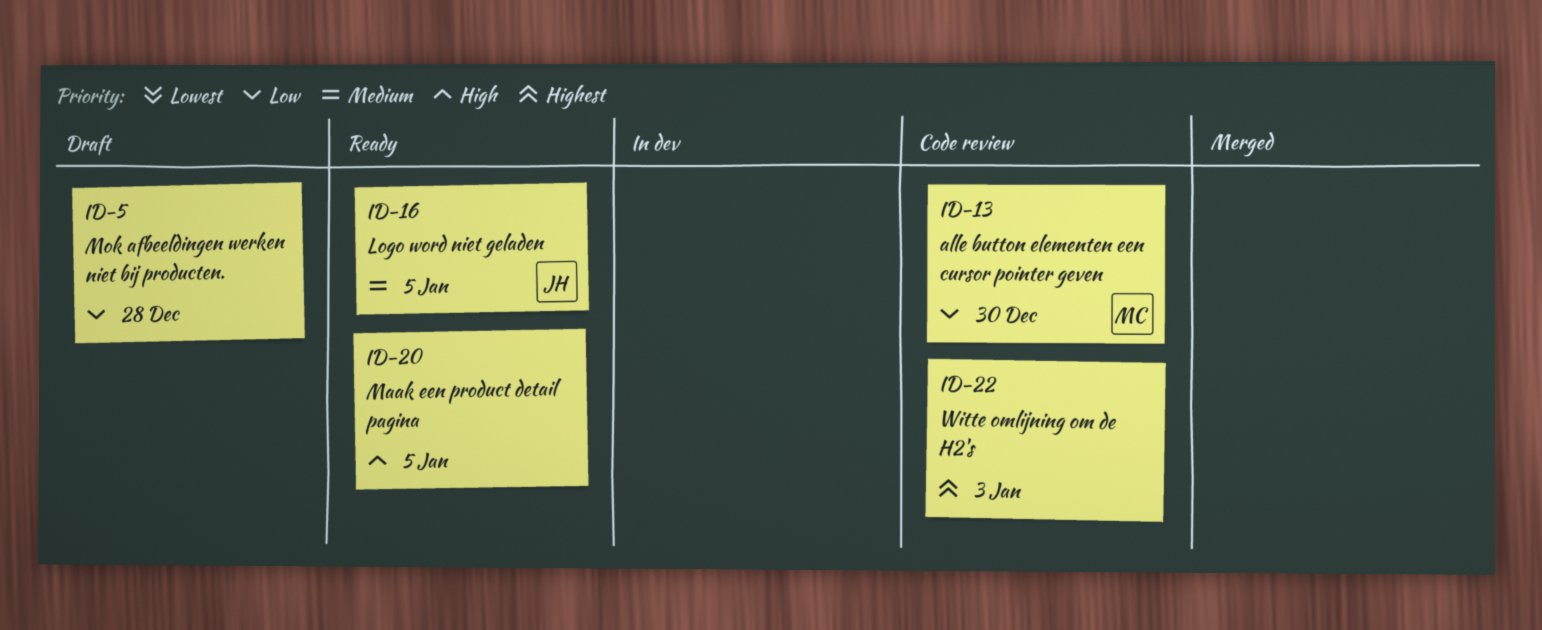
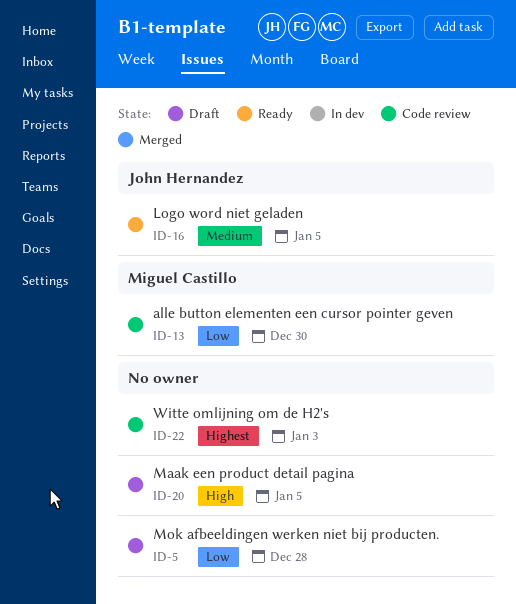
ID-20, status: Ready -> Draft

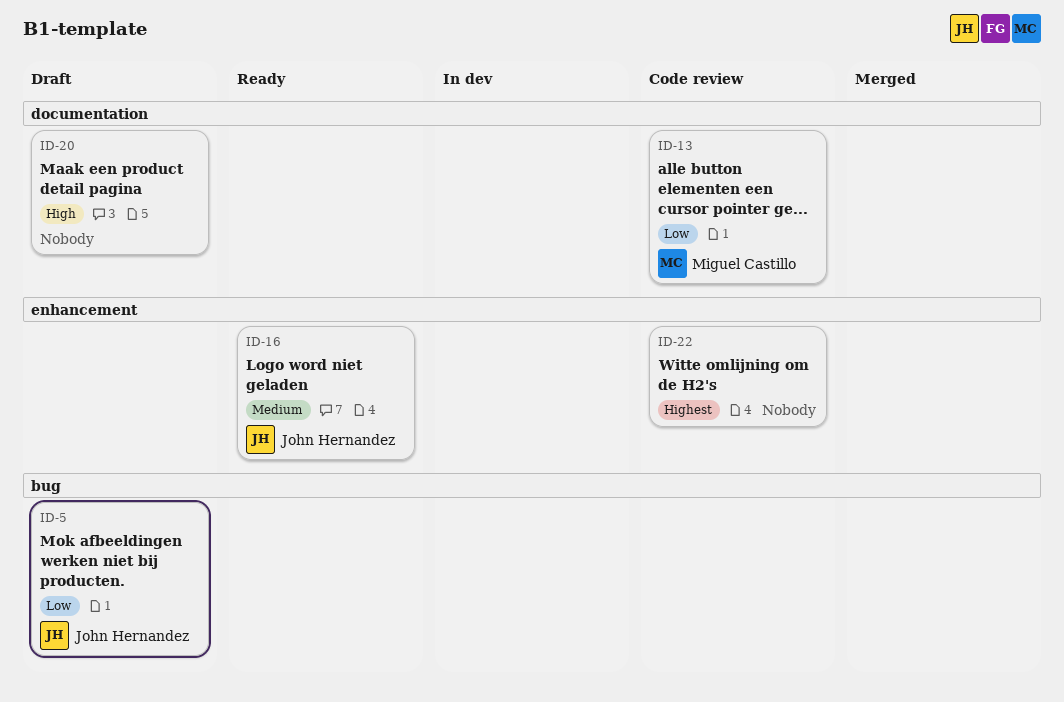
ID-5, owner: none -> John Hernandez

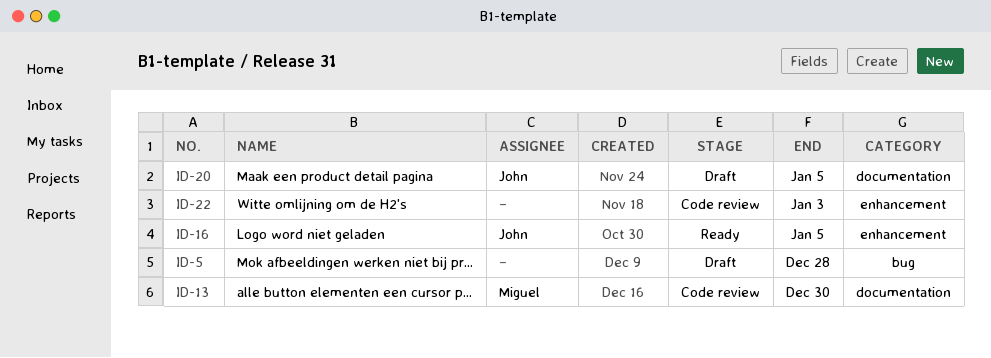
ID-5, owner: John Hernandez -> none
ID-20, owner: none -> John Hernandez

